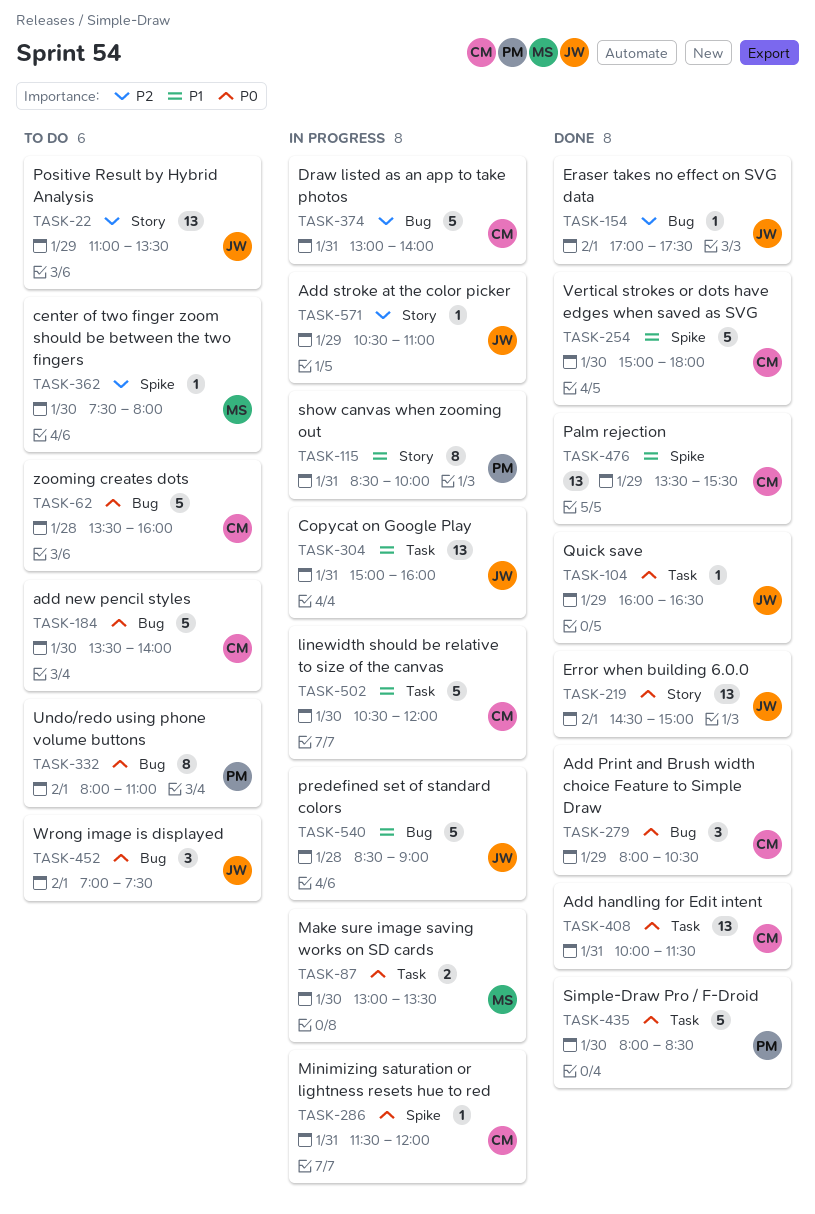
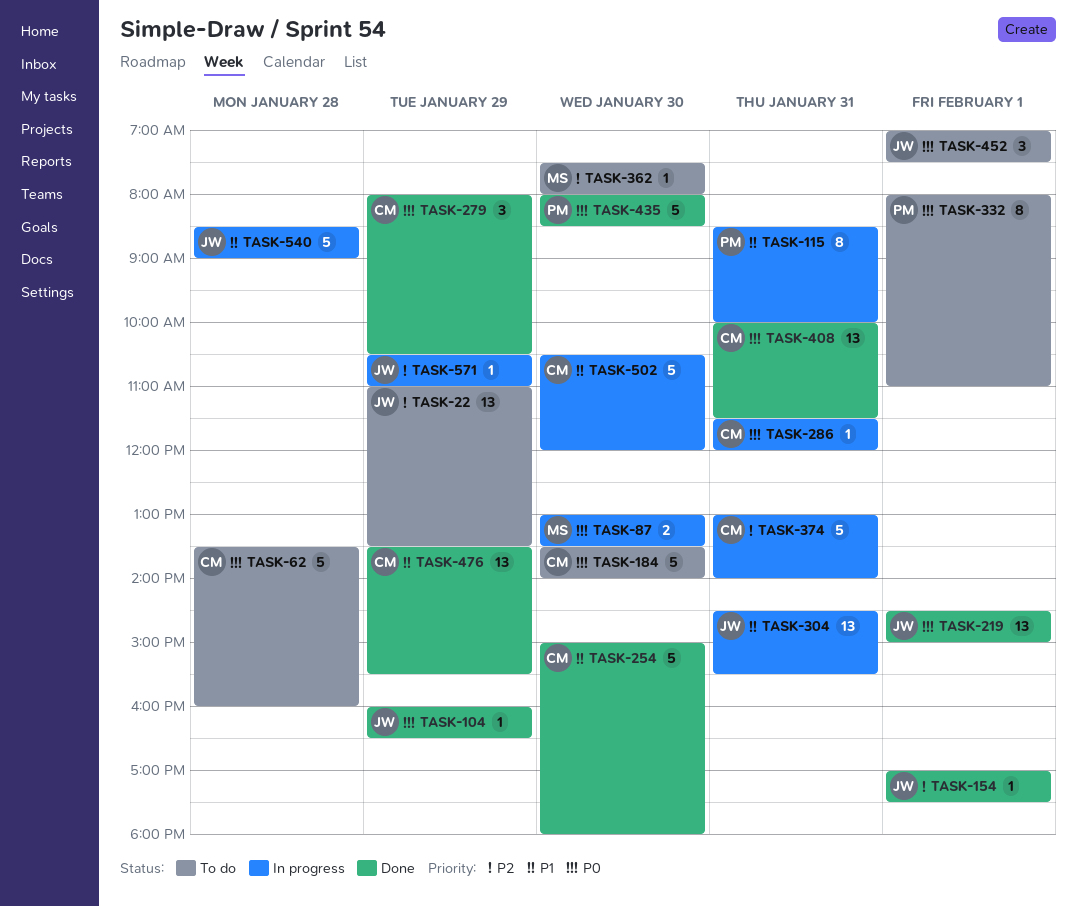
TASK-304, begins: 15:00 -> 14:30
TASK-304, ends: 16:00 -> 15:30

